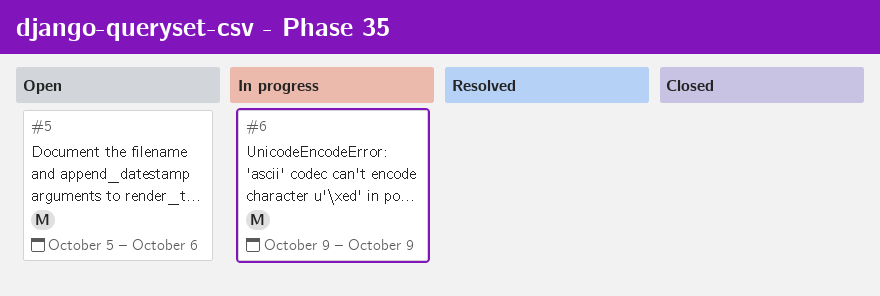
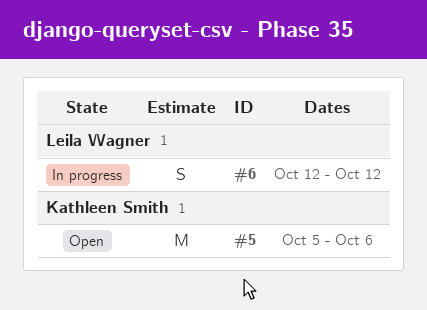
#6, estimate: M -> S
#6, start: Oct 9 -> Oct 12
#6, due: Oct 9 -> Oct 12

